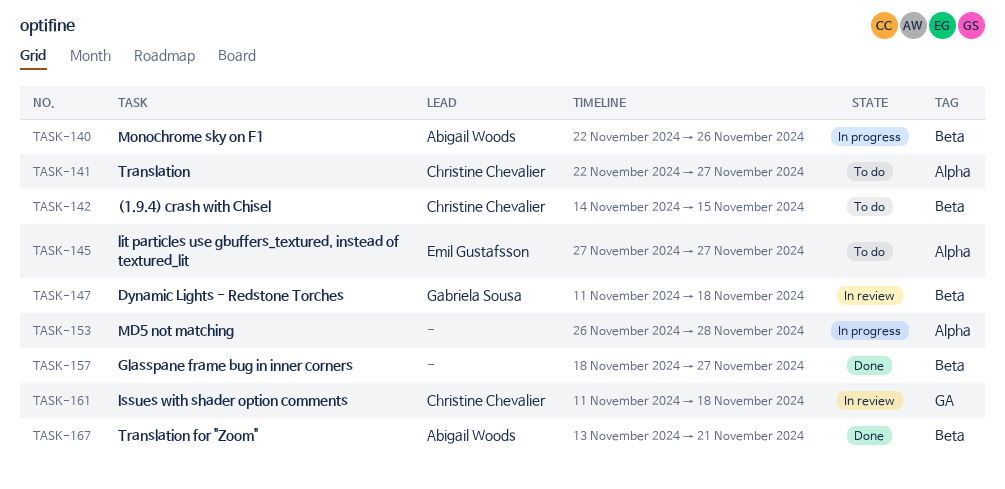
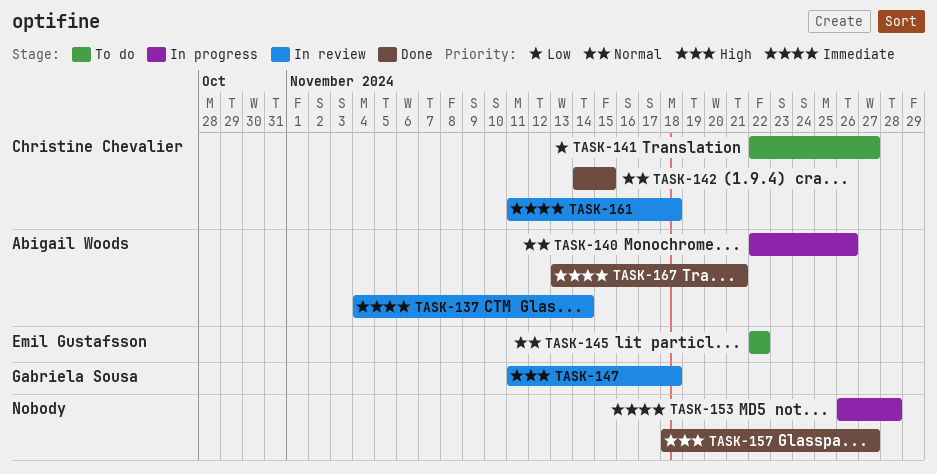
TASK-137: none -> present
TASK-142, status: To do -> Done
TASK-145, start: Nov 27 -> Nov 22
TASK-145, due: Nov 27 -> Nov 22

